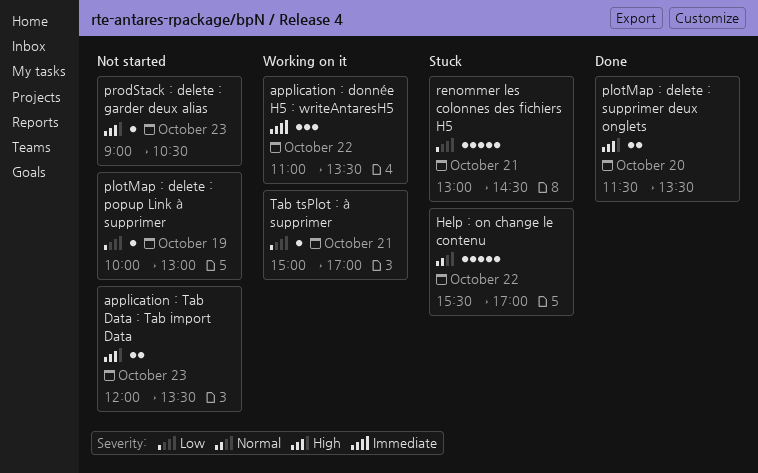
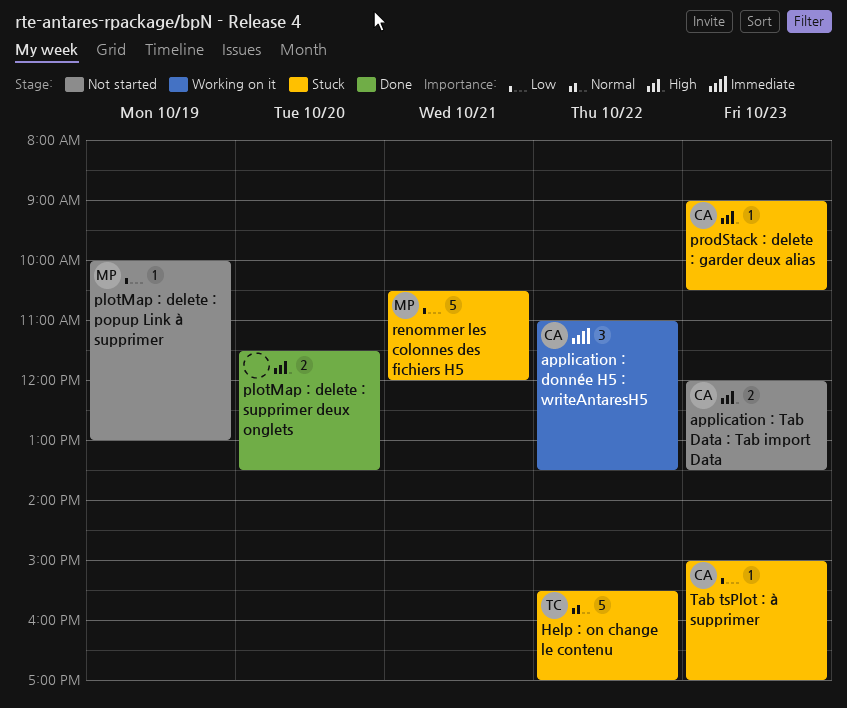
prodStack : delete : garder deux alias, status: Not started -> Stuck
renommer les colonnes des fichiers H5, begins: 13:00 -> 10:30
renommer les colonnes des fichiers H5, ends: 14:30 -> 12:00
Tab tsPlot : à supprimer, status: Working on it -> Stuck
Tab tsPlot : à supprimer, day: Oct 21 -> Oct 23

